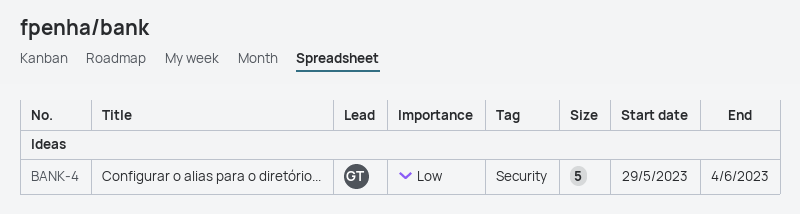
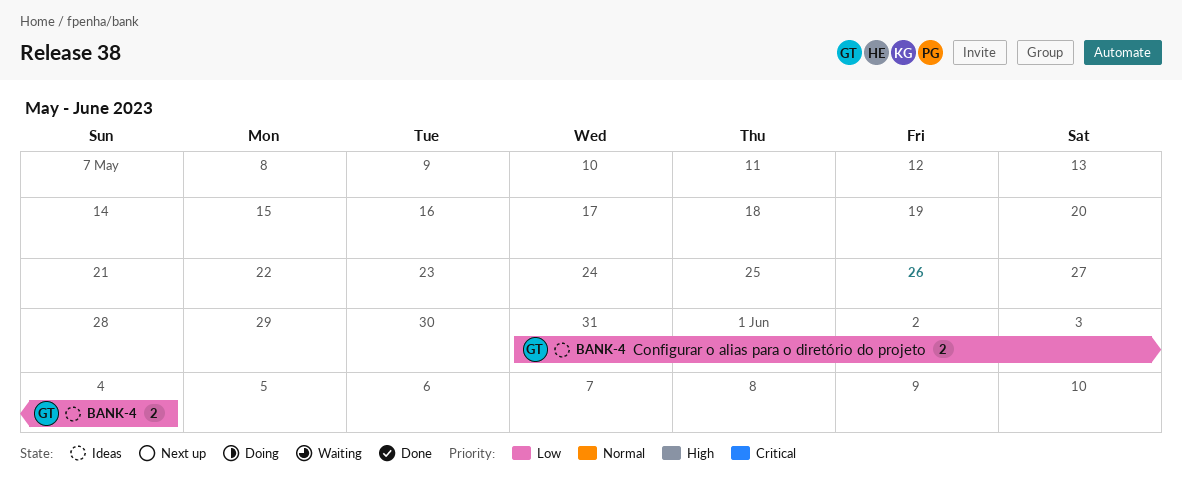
BANK-4, estimate: 5 -> 2
BANK-4, start: May 29 -> May 31

